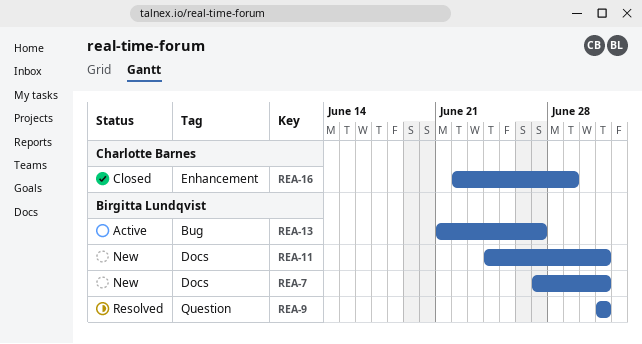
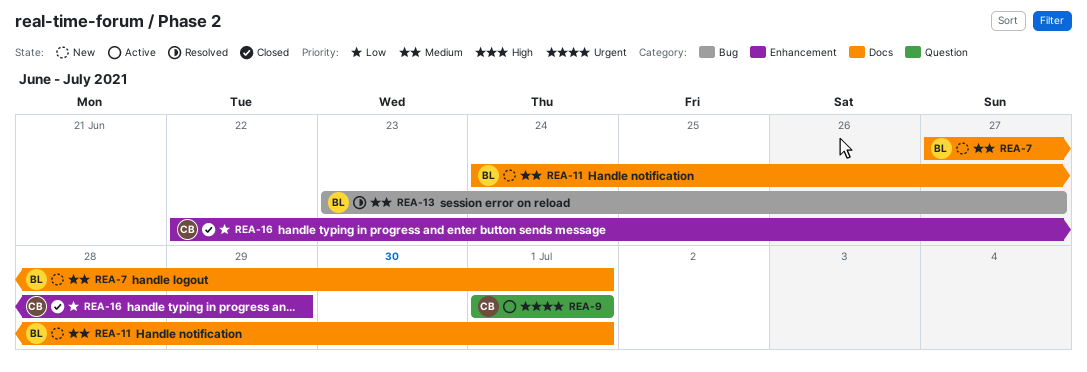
REA-9, status: Resolved -> Active
REA-9, owner: Birgitta Lundqvist -> Charlotte Barnes
REA-13, status: Active -> Resolved
REA-13, start: Jun 21 -> Jun 23

